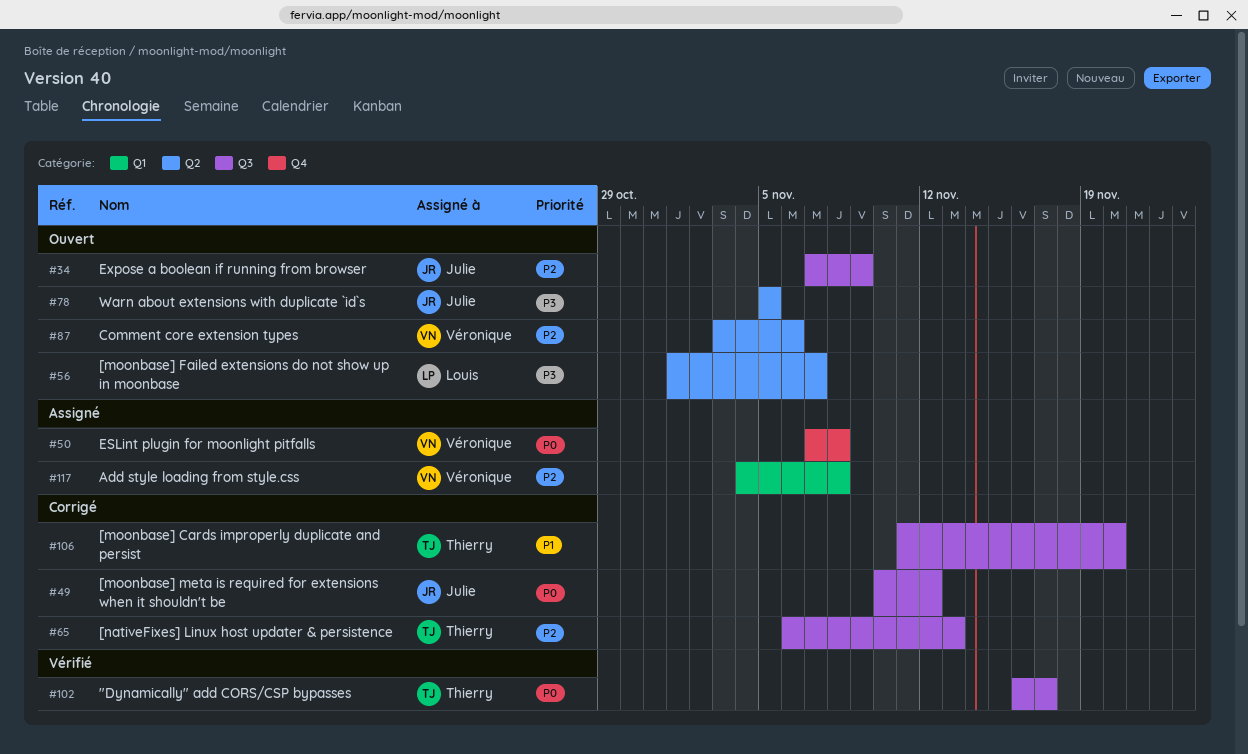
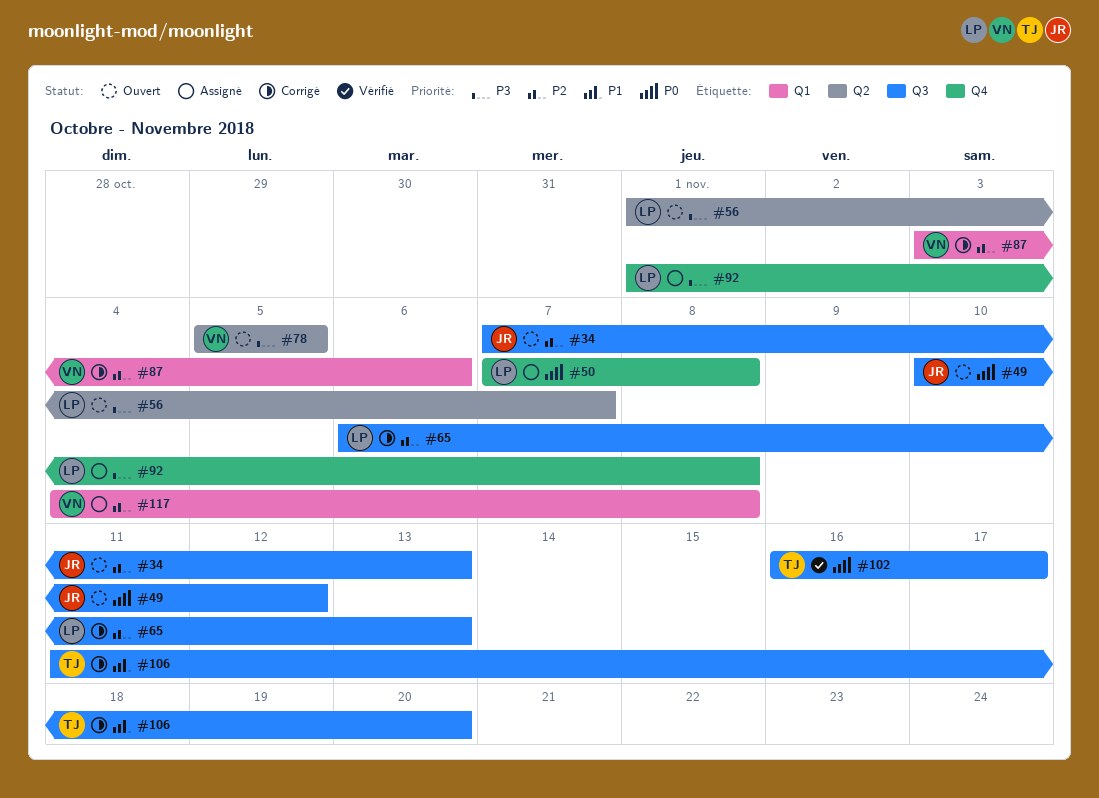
#34, due: Nov 9 -> Nov 13
#49, status: Corrigé -> Ouvert
#50, owner: Véronique -> Louis
#65, owner: Thierry -> Louis
#78, owner: Julie -> Véronique
#87, status: Ouvert -> Corrigé
#87, label: Q2 -> Q1
#92: none -> present

